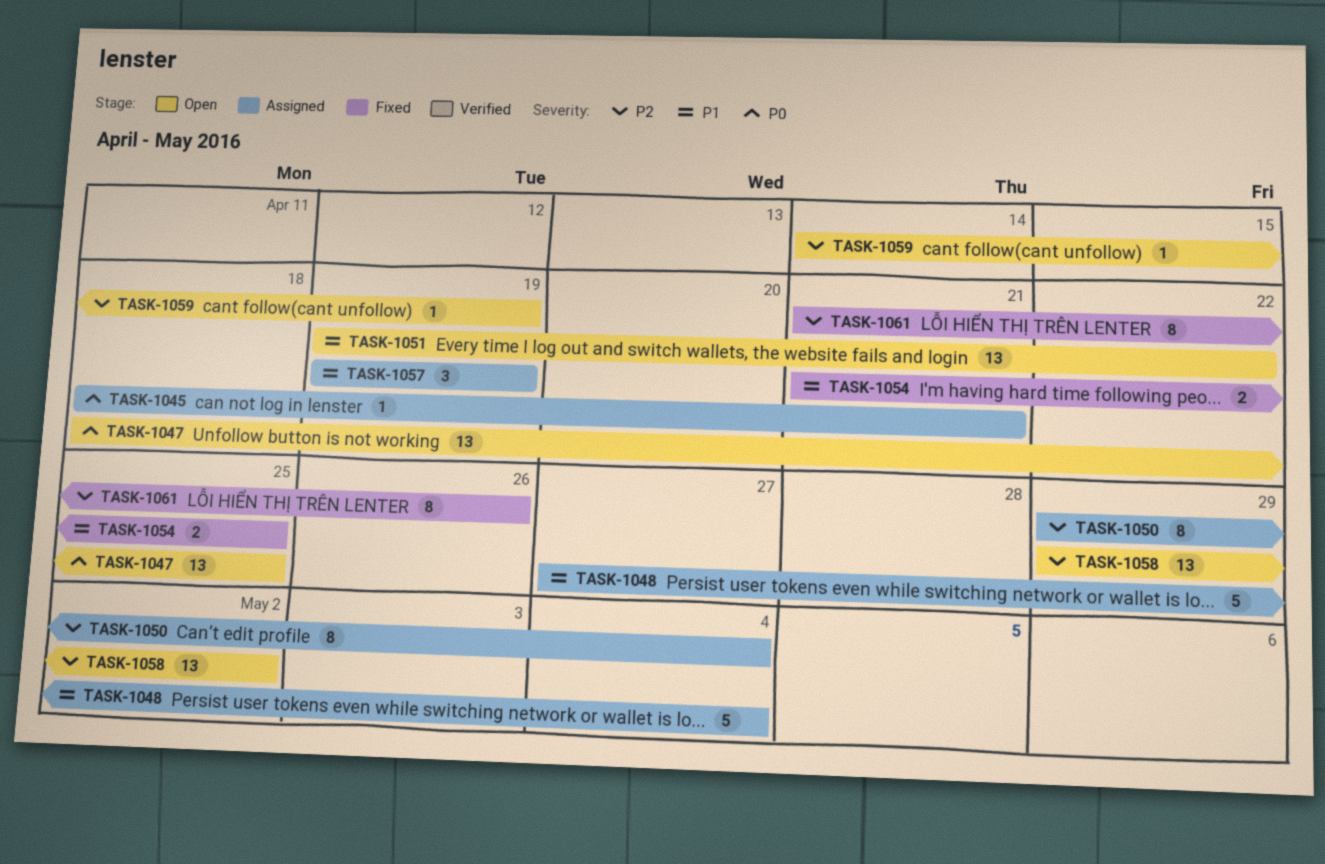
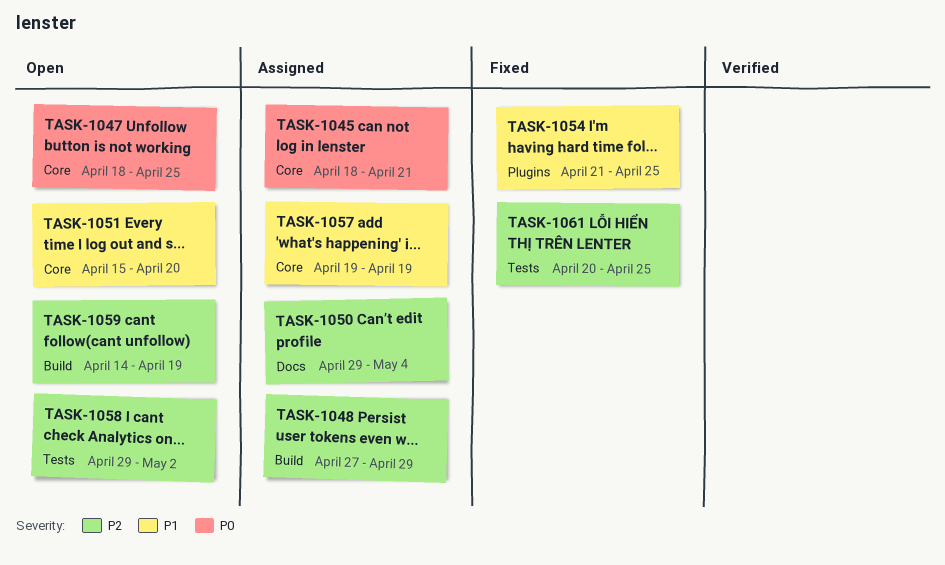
TASK-1048, priority: P1 -> P2
TASK-1048, due: May 4 -> Apr 29
TASK-1051, start: Apr 19 -> Apr 15
TASK-1051, due: Apr 22 -> Apr 20
TASK-1061, start: Apr 21 -> Apr 20
TASK-1061, due: Apr 26 -> Apr 25

